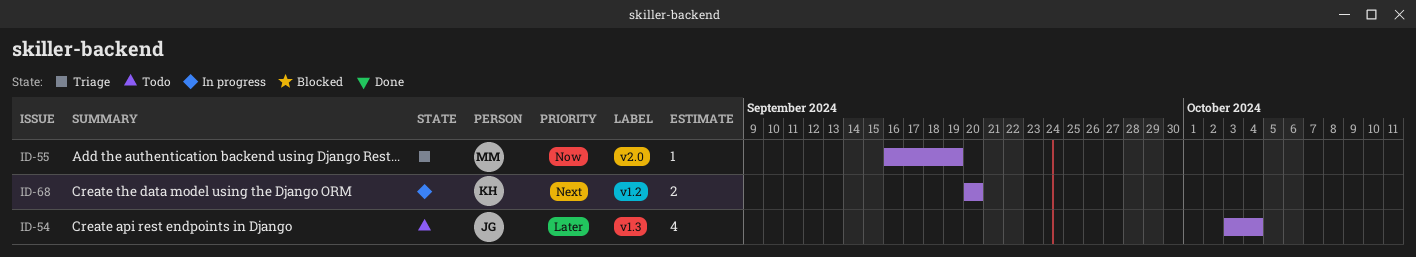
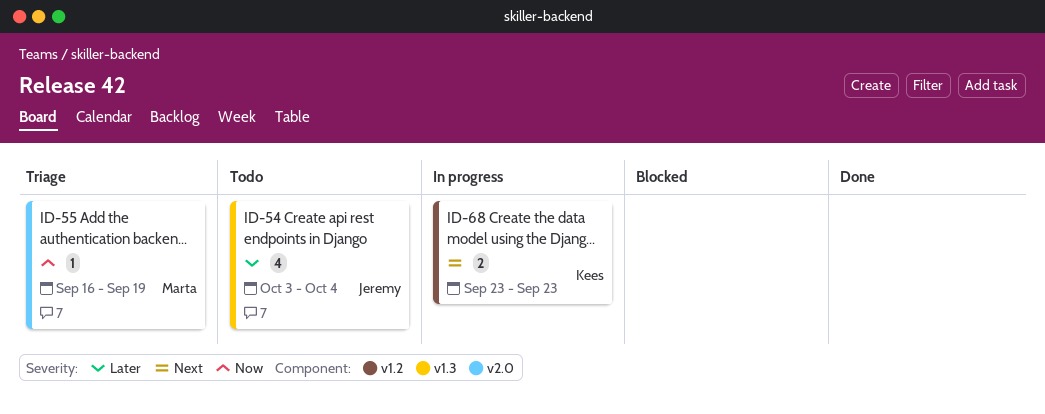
ID-68, start: Sep 20 -> Sep 23
ID-68, due: Sep 20 -> Sep 23

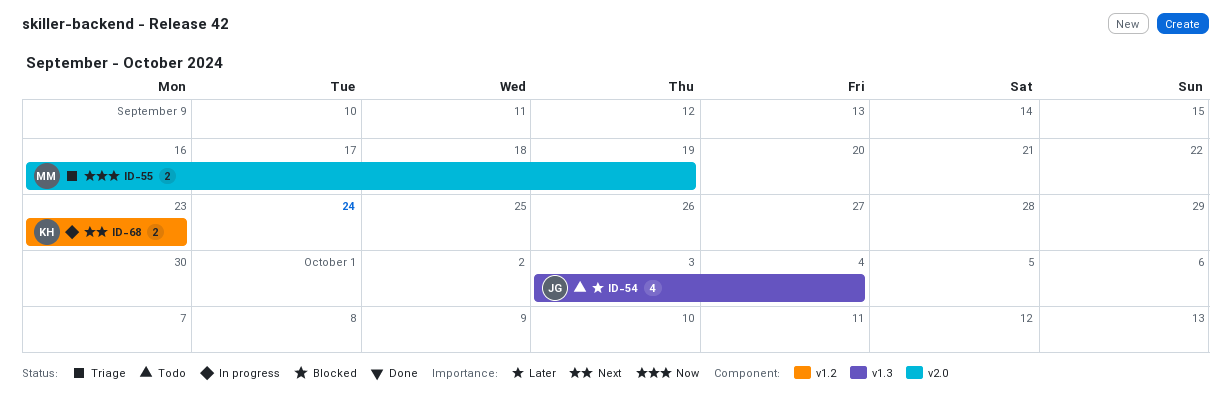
ID-55, estimate: 1 -> 2

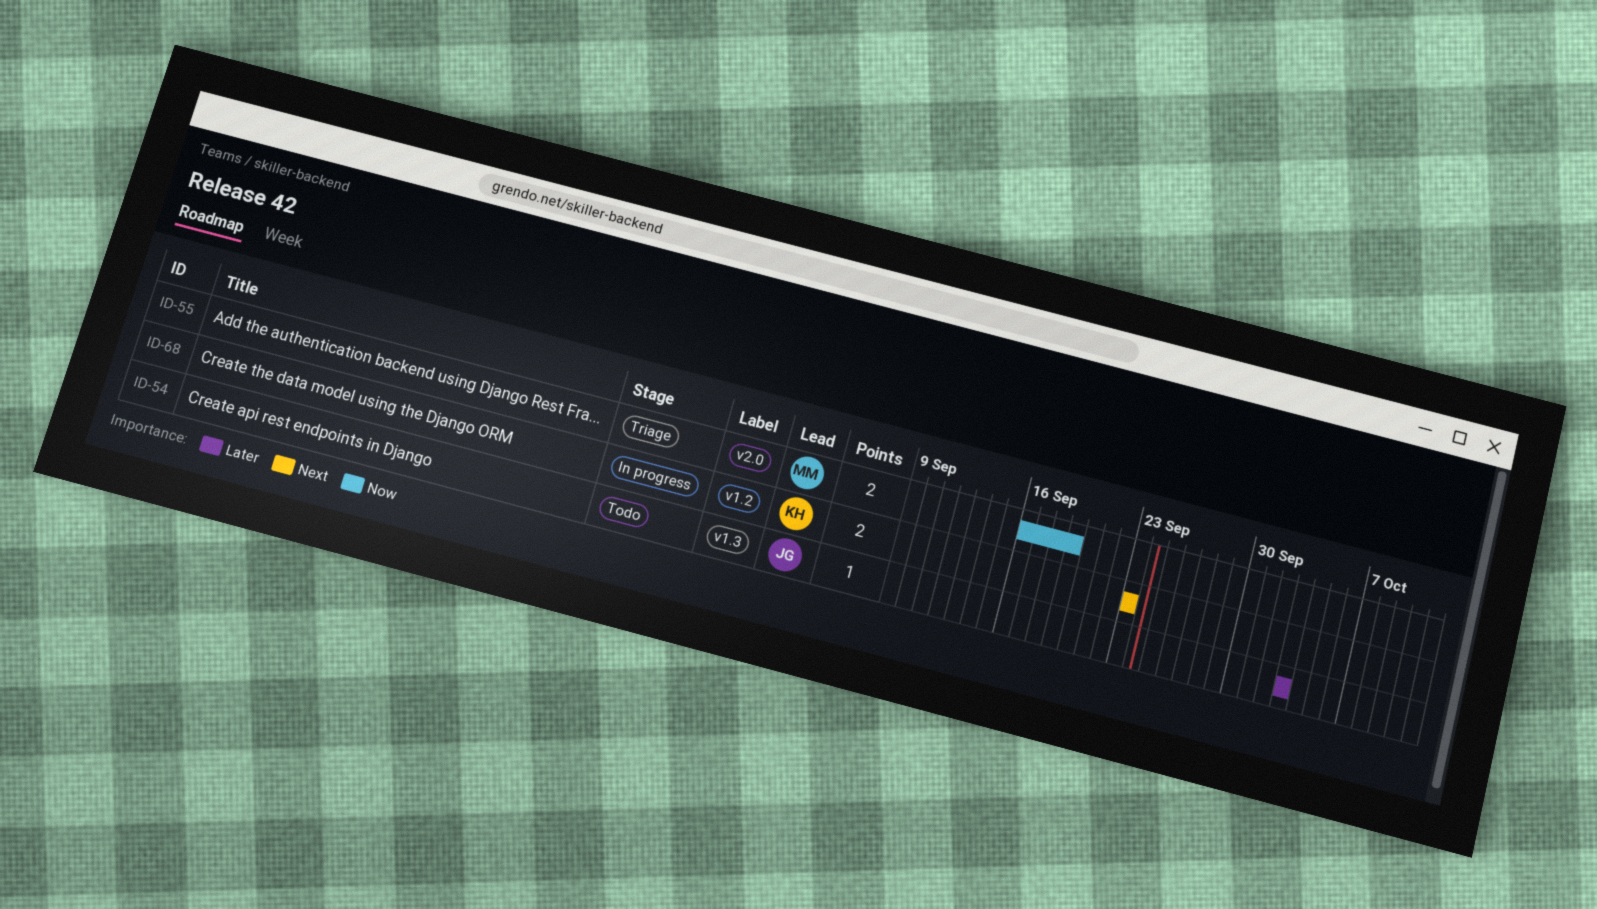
ID-54, estimate: 4 -> 1
ID-54, due: Oct 4 -> Oct 3

